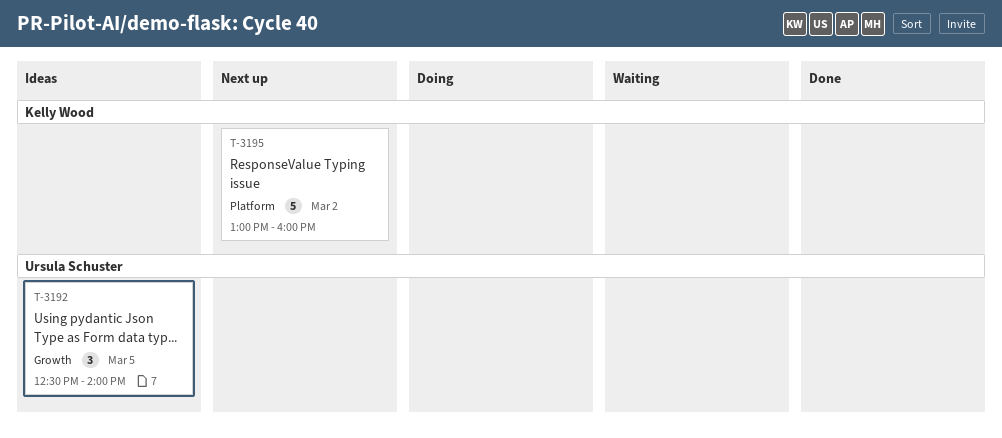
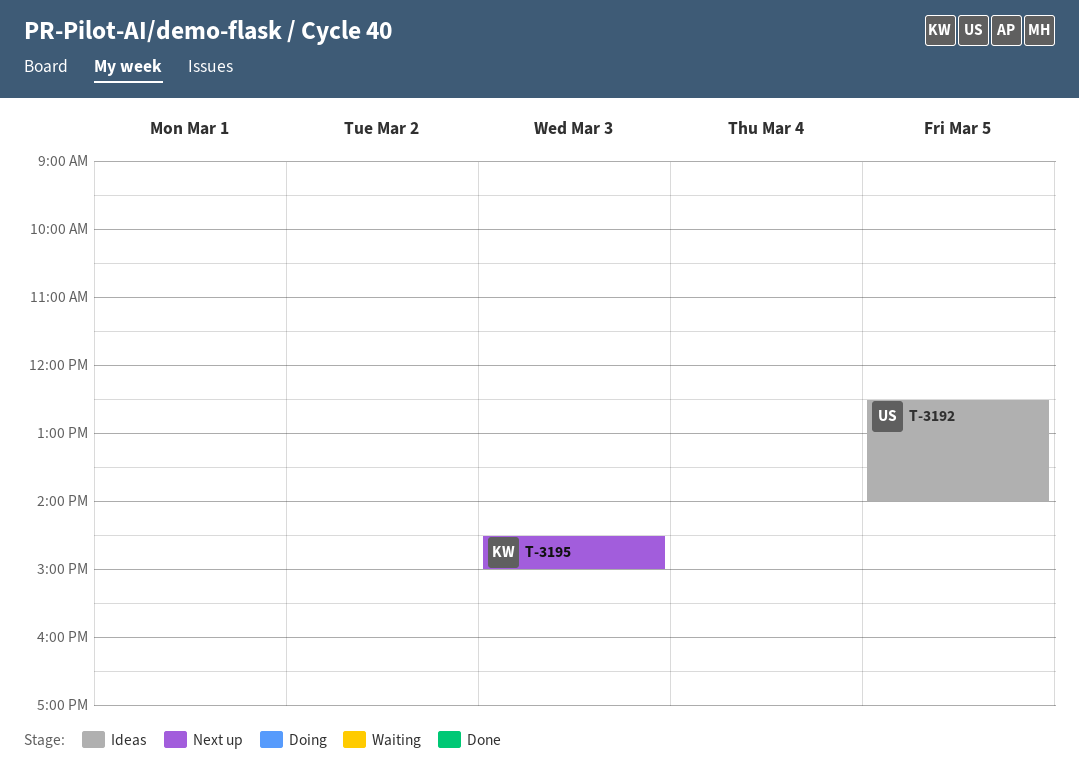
T-3195, day: Mar 2 -> Mar 3
T-3195, begins: 13:00 -> 14:30
T-3195, ends: 16:00 -> 15:00

